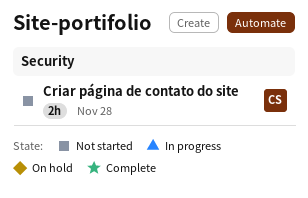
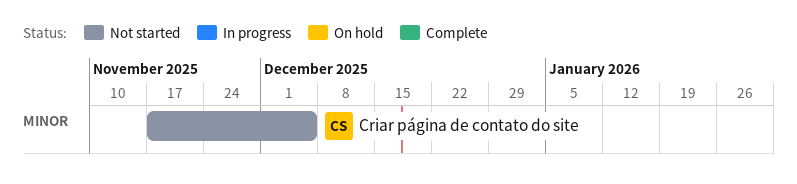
Criar página de contato do site, due: Nov 28 -> Dec 5

